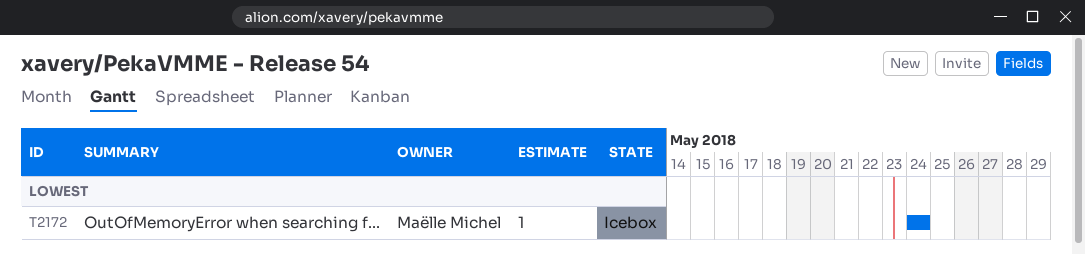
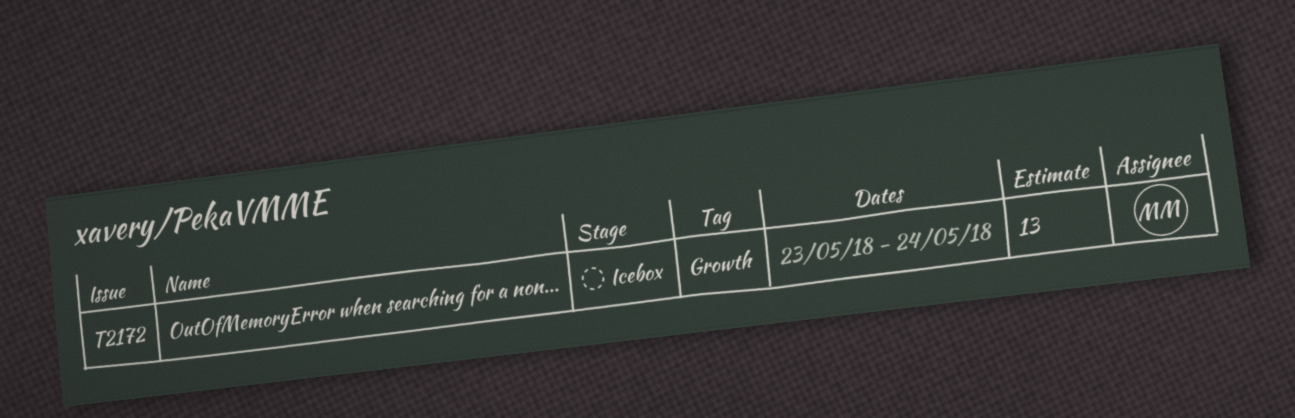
T2172, estimate: 1 -> 13
T2172, start: May 24 -> May 23

